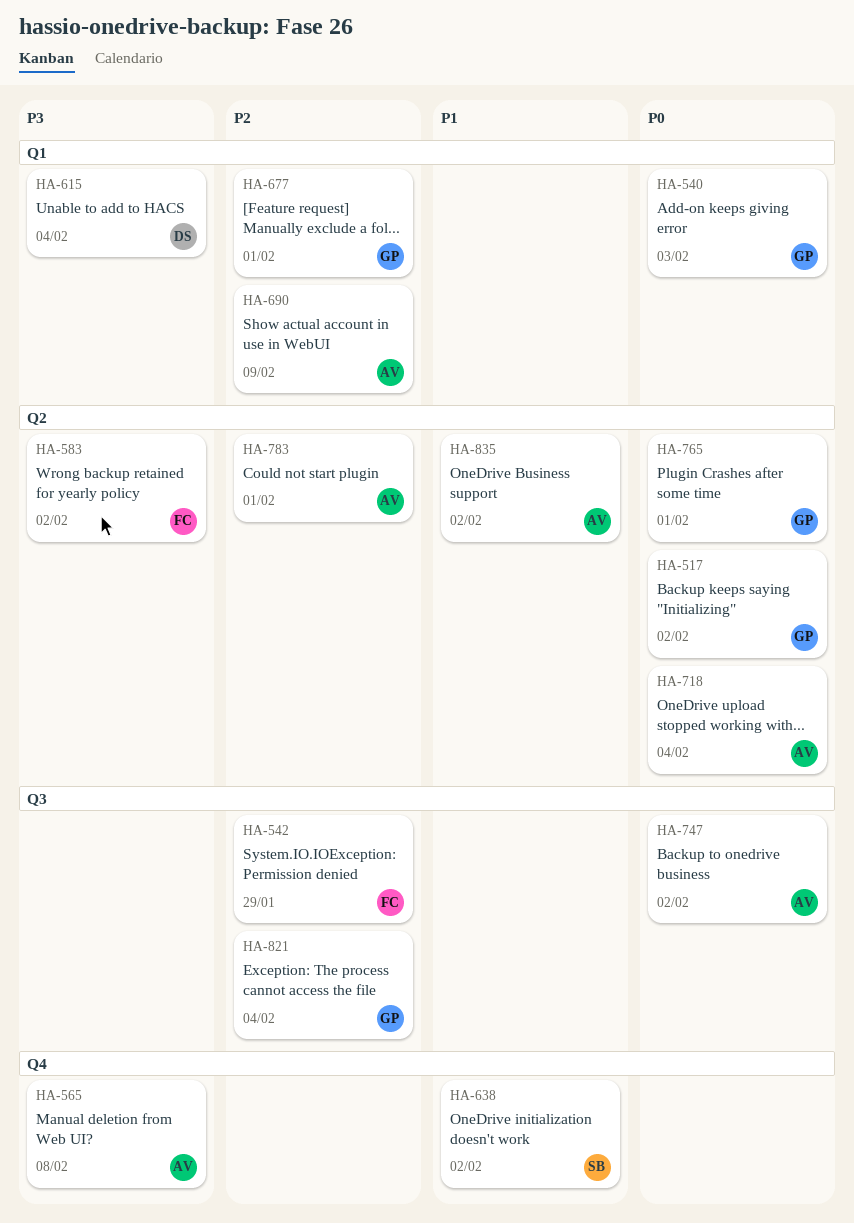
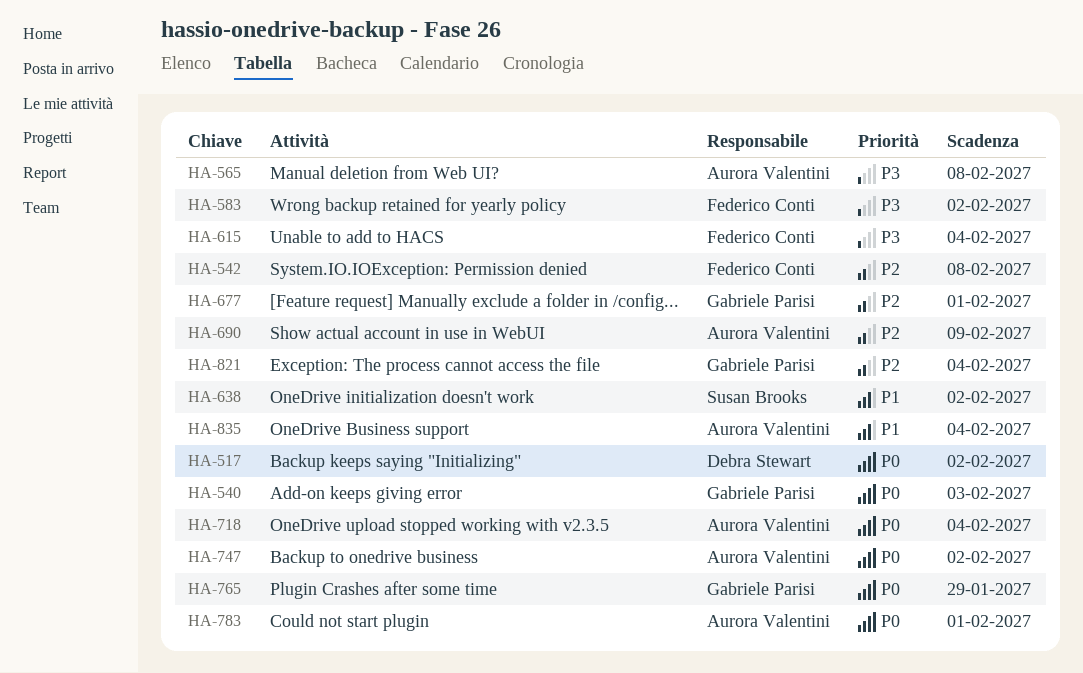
HA-517, owner: Gabriele Parisi -> Debra Stewart
HA-542, due: Jan 29 -> Feb 8
HA-615, owner: Debra Stewart -> Federico Conti
HA-765, due: Feb 1 -> Jan 29
HA-783, priority: P2 -> P0
HA-835, due: Feb 2 -> Feb 4

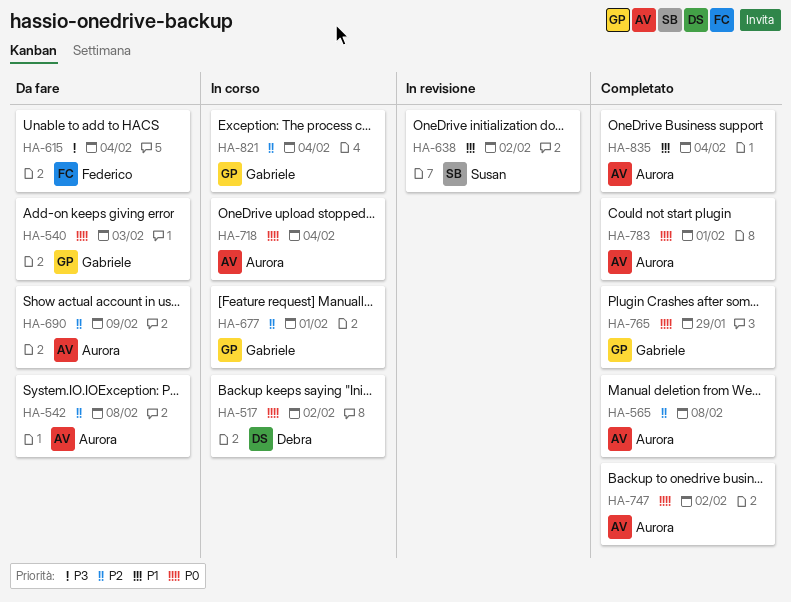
HA-542, owner: Federico Conti -> Aurora Valentini
HA-565, priority: P3 -> P2
HA-583: present -> none

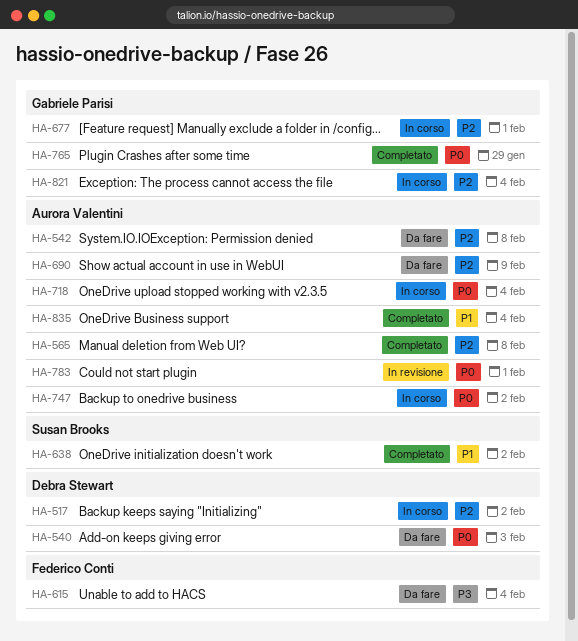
HA-517, priority: P0 -> P2
HA-540, owner: Gabriele Parisi -> Debra Stewart
HA-638, status: In revisione -> Completato
HA-747, status: Completato -> In corso
HA-783, status: Completato -> In revisione

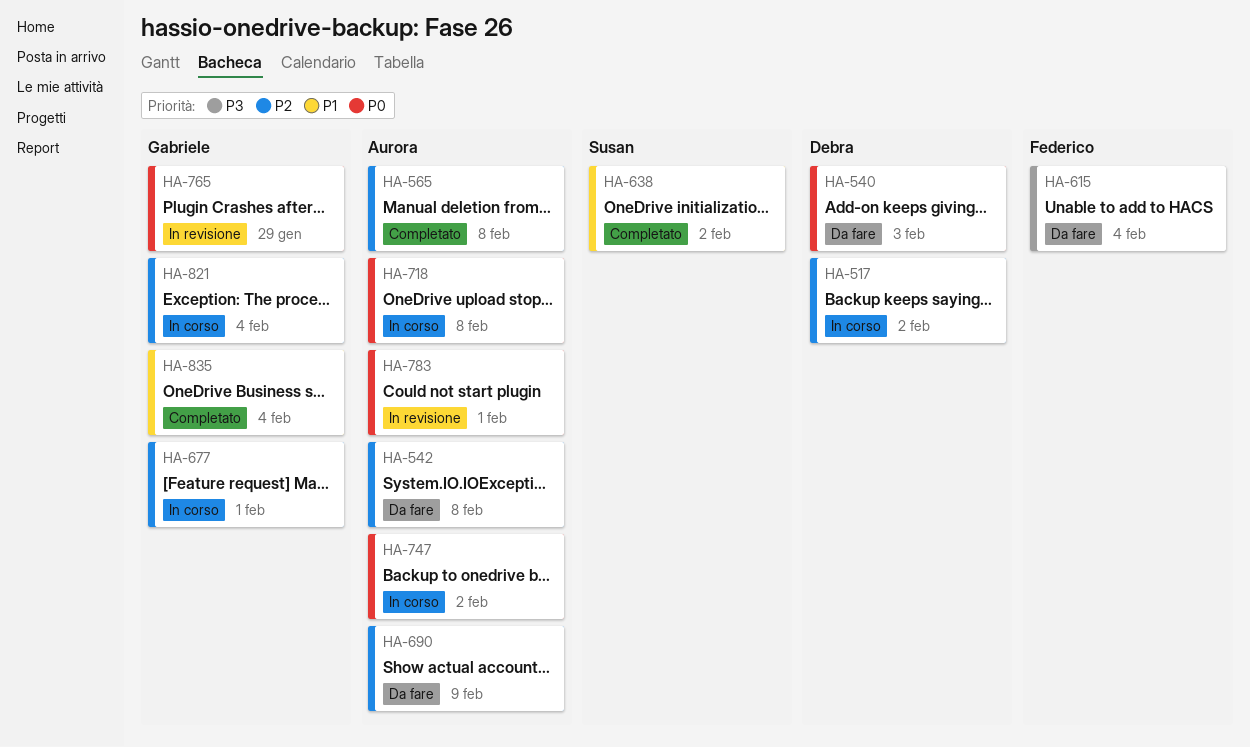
HA-718, due: Feb 4 -> Feb 8
HA-765, status: Completato -> In revisione
HA-835, owner: Aurora Valentini -> Gabriele Parisi

